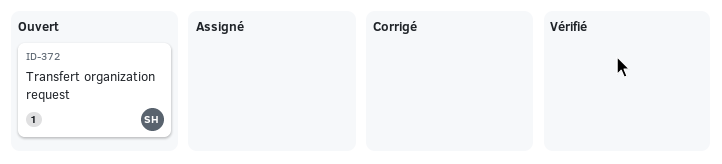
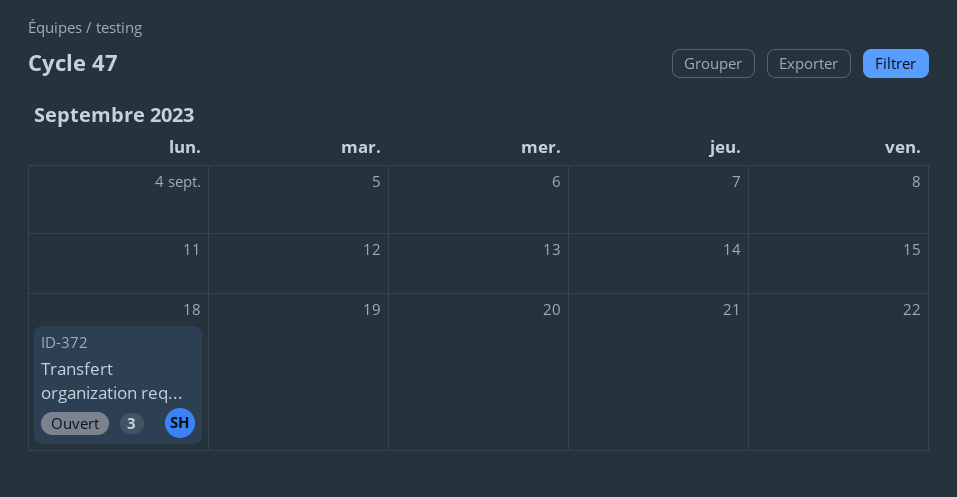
ID-372, estimate: 1 -> 3

